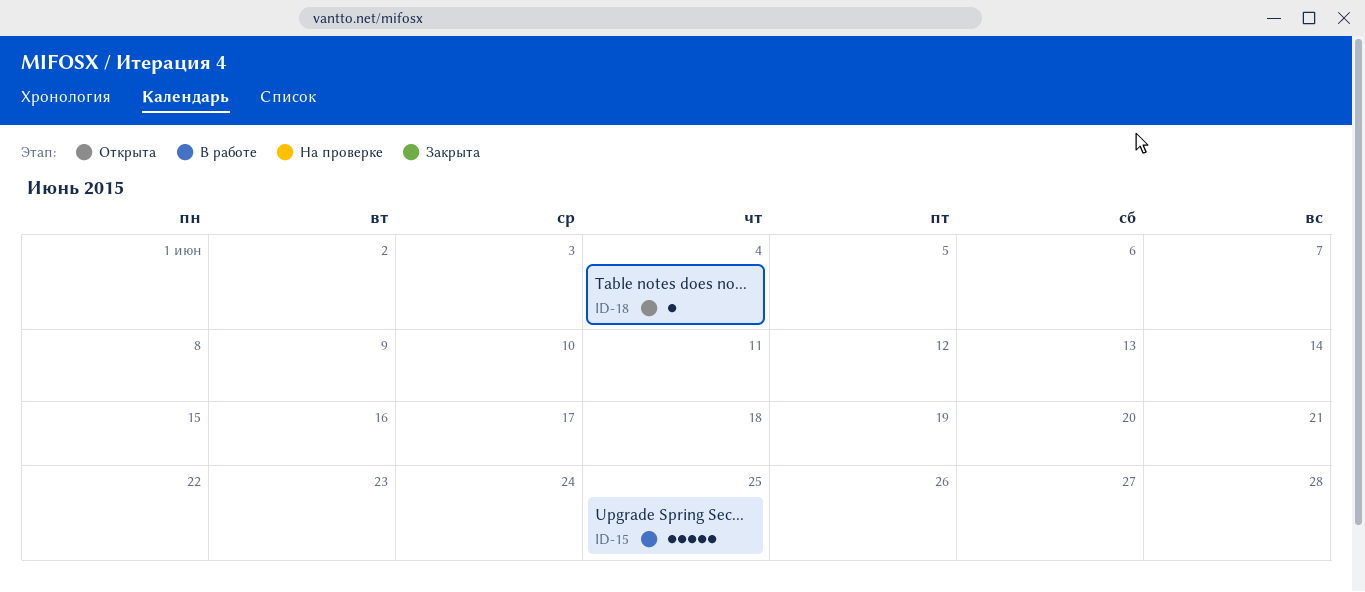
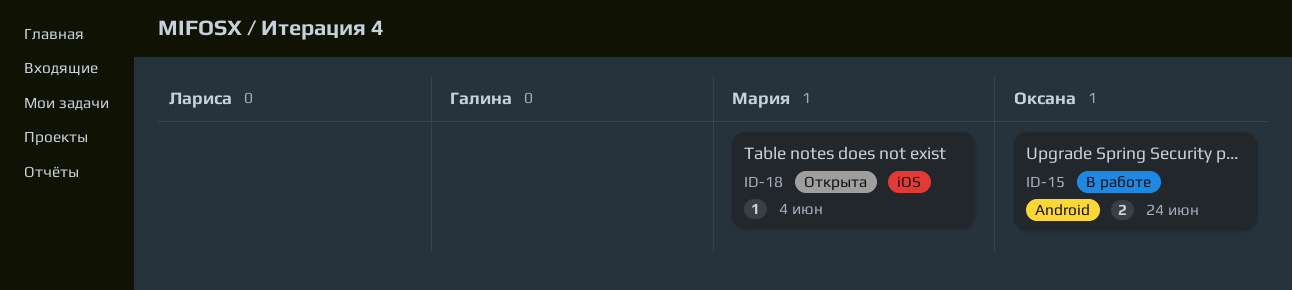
ID-15, estimate: 5 -> 2
ID-15, due: Jun 25 -> Jun 24

